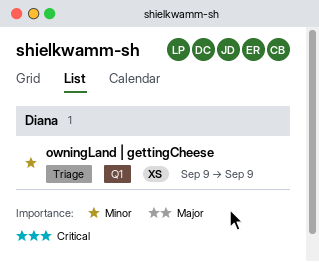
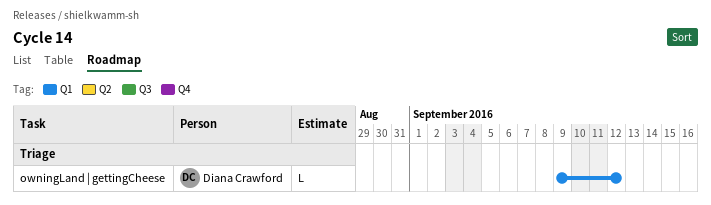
owningLand | gettingCheese, estimate: XS -> L
owningLand | gettingCheese, due: Sep 9 -> Sep 12

